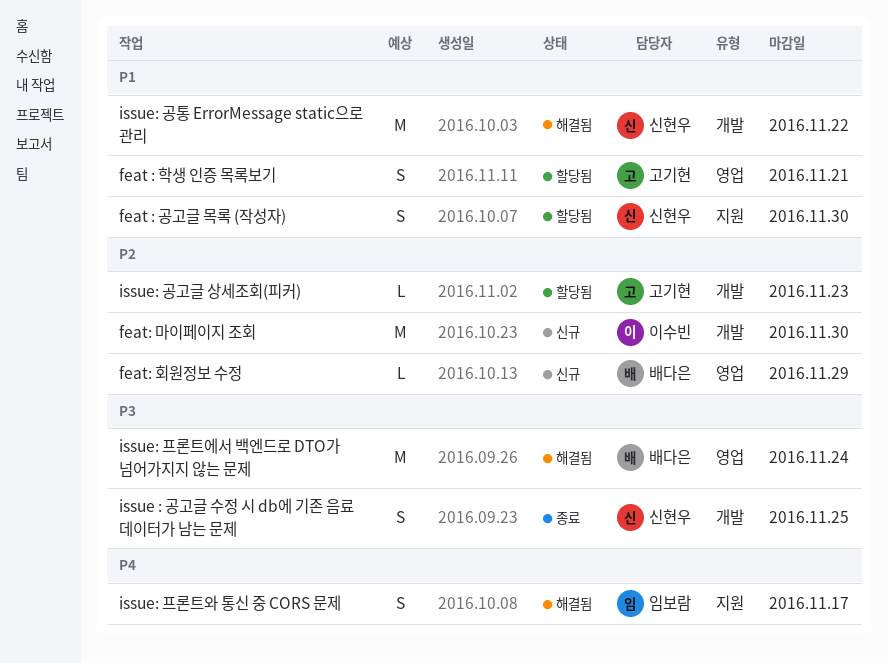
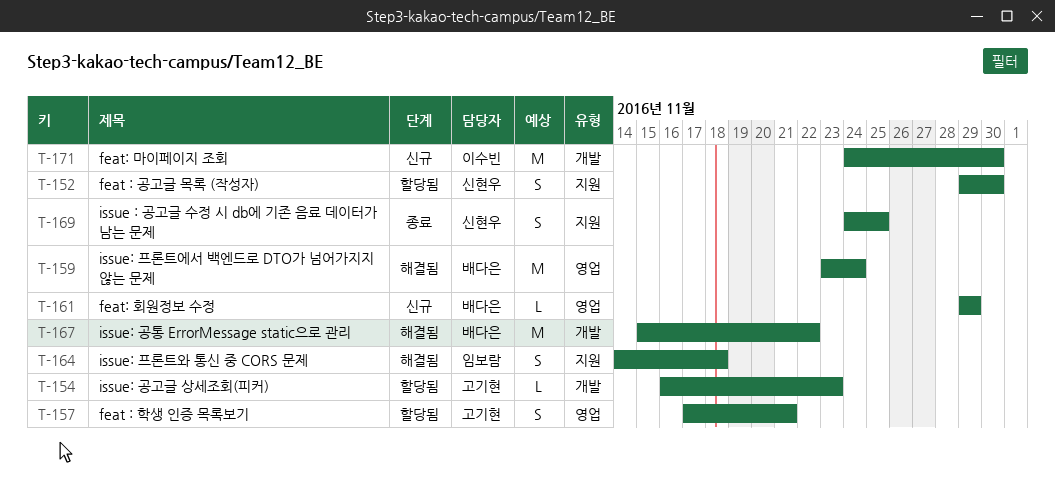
issue : 공고글 수정 시 db에 기존 음료 데이터가 남는 문제, label: 개발 -> 지원
issue: 공통 ErrorMessage static으로 관리, owner: 신현우 -> 배다은
issue: 프론트와 통신 중 CORS 문제, due: Nov 17 -> Nov 18

